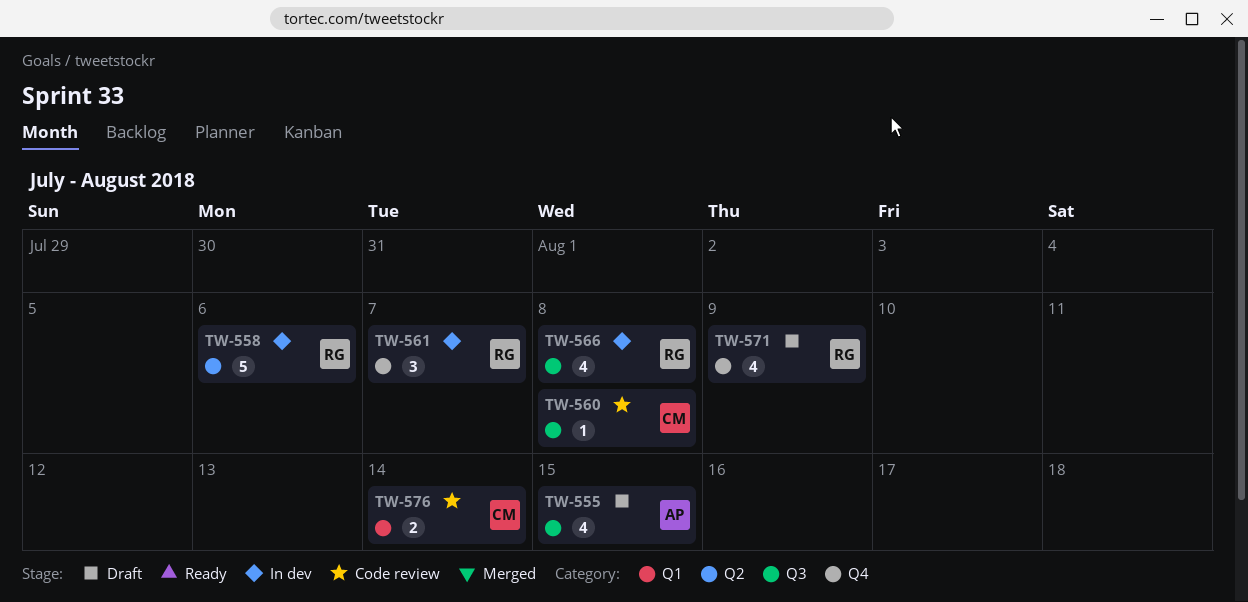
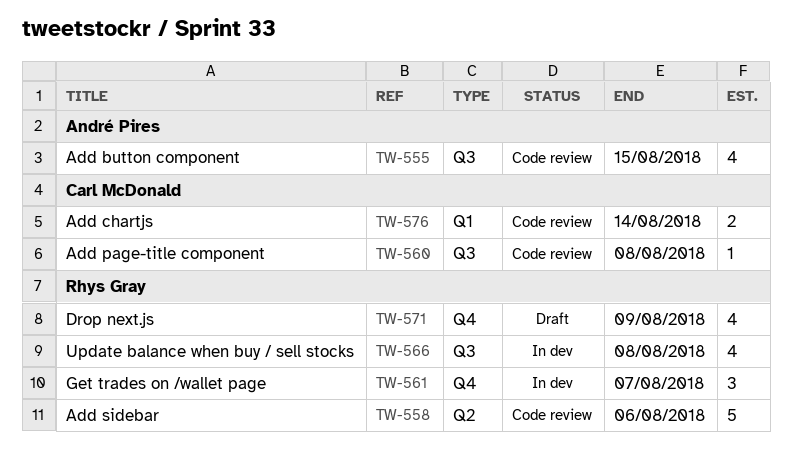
TW-555, status: Draft -> Code review
TW-558, status: In dev -> Code review

